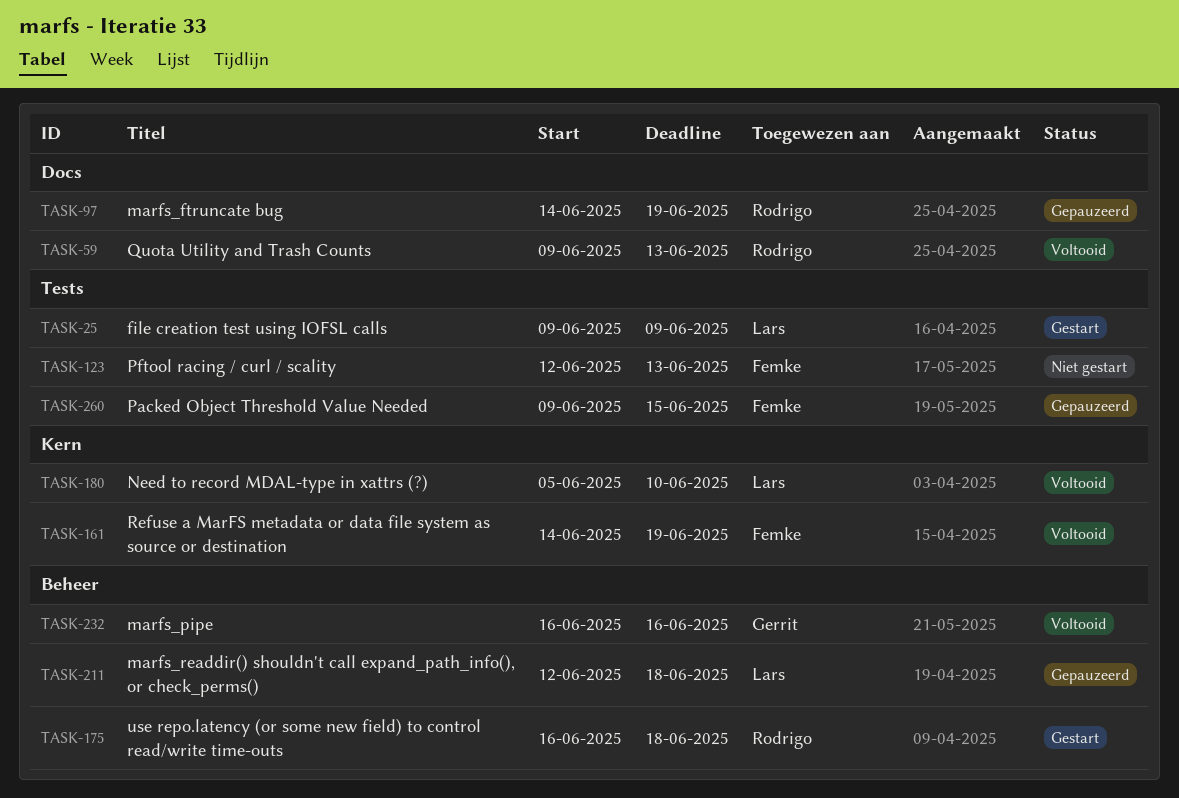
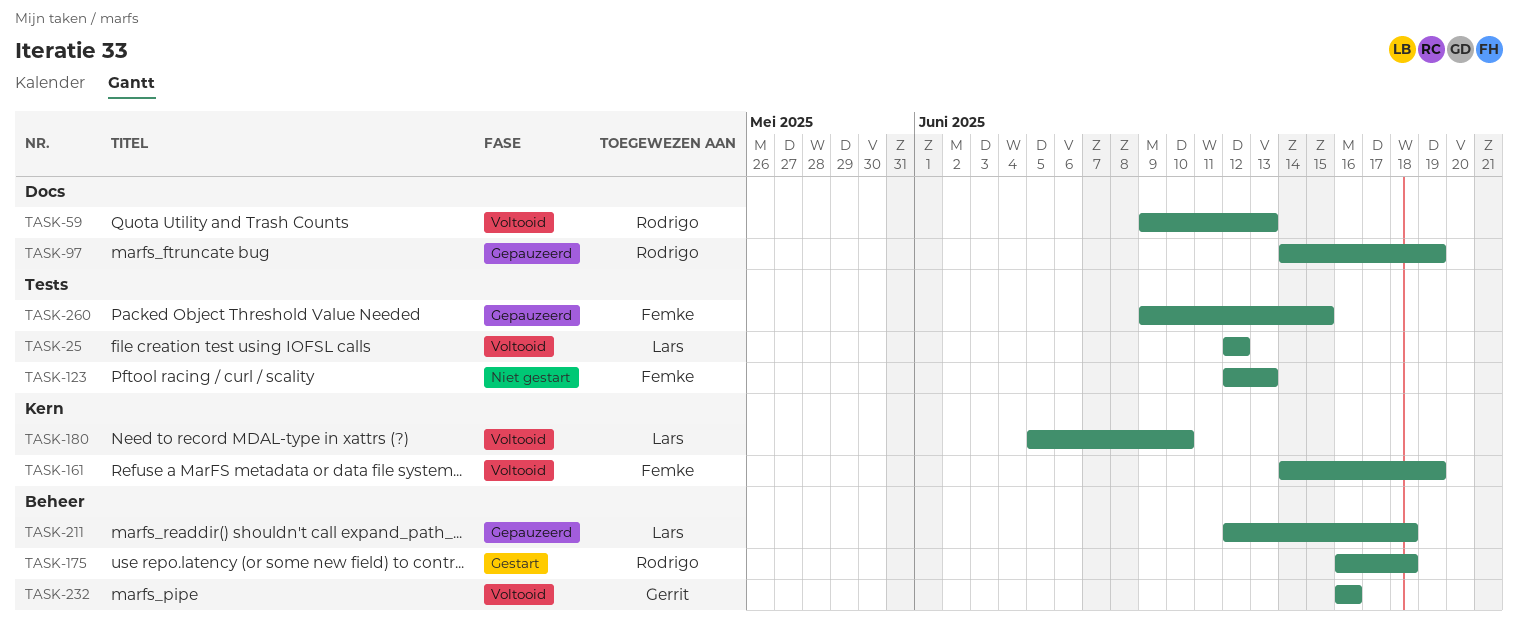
TASK-25, status: Gestart -> Voltooid
TASK-25, start: Jun 9 -> Jun 12
TASK-25, due: Jun 9 -> Jun 12

